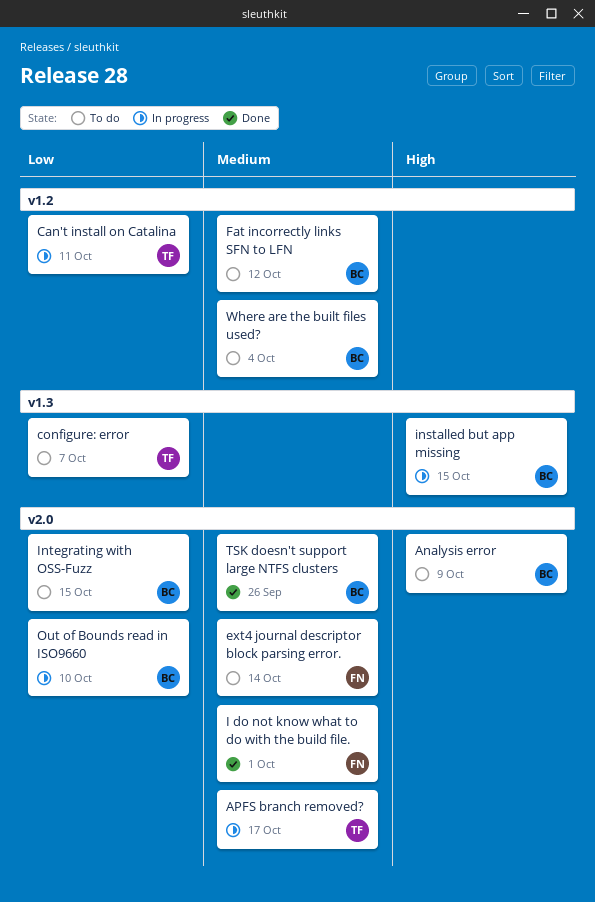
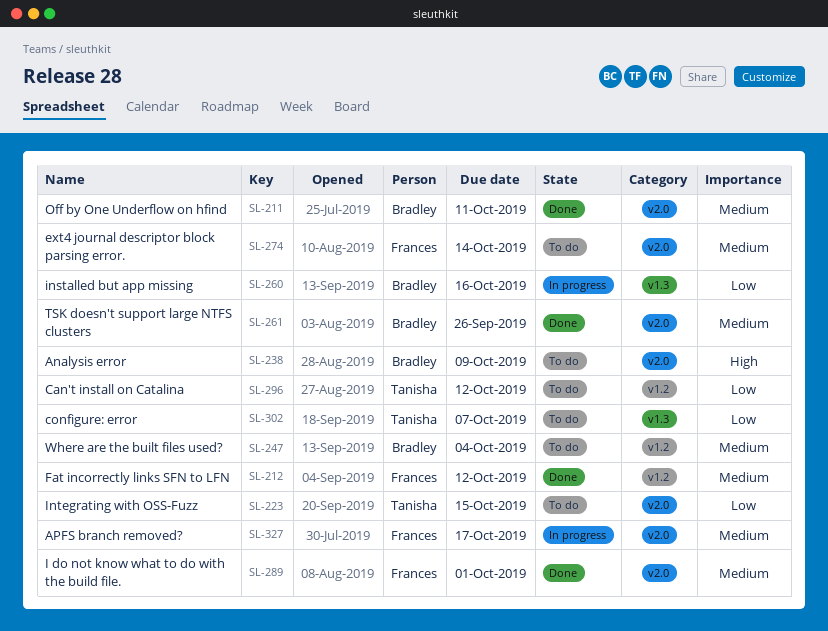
APFS branch removed?, owner: Tanisha -> Frances
Can't install on Catalina, status: In progress -> To do
Can't install on Catalina, due: Oct 11 -> Oct 12
Fat incorrectly links SFN to LFN, status: To do -> Done
Fat incorrectly links SFN to LFN, owner: Bradley -> Frances
installed but app missing, priority: High -> Low
installed but app missing, due: Oct 15 -> Oct 16
Integrating with OSS-Fuzz, owner: Bradley -> Tanisha
Off by One Underflow on hfind: none -> present
Out of Bounds read in ISO9660: present -> none

